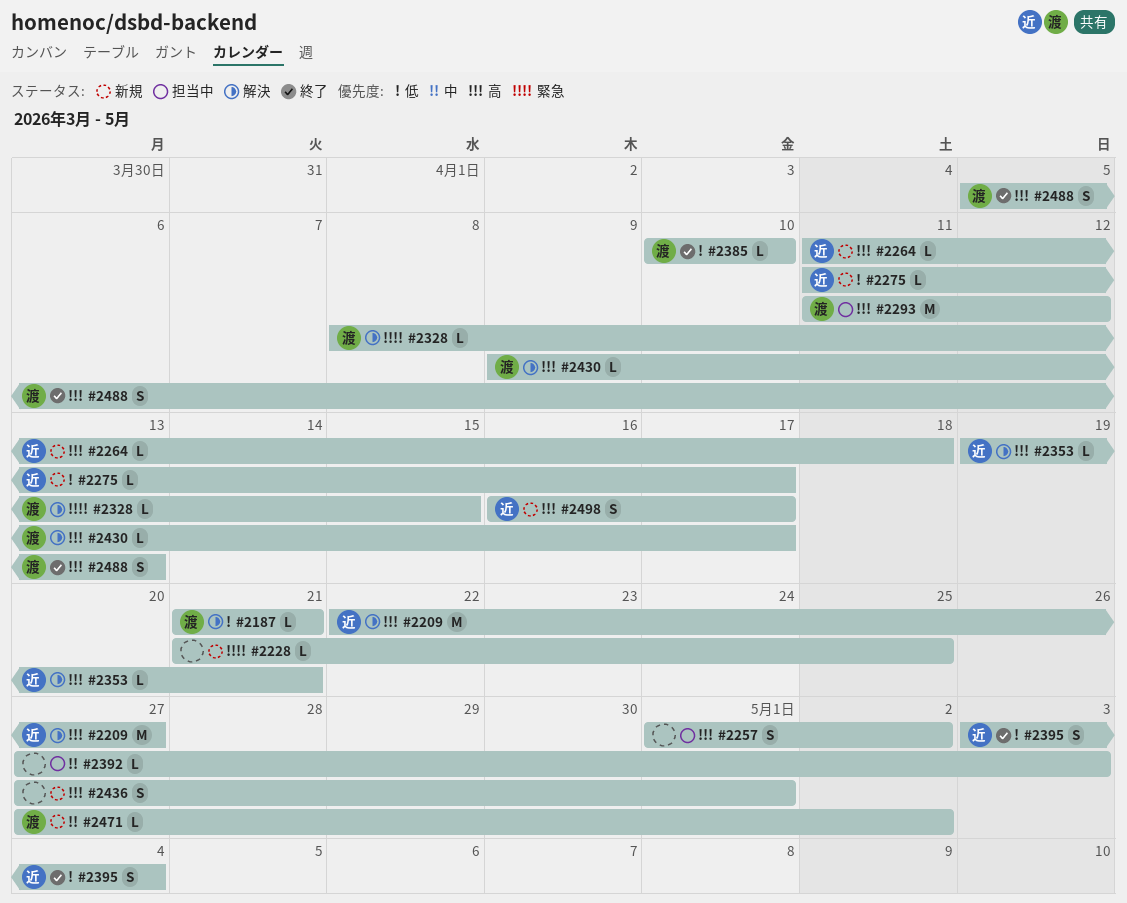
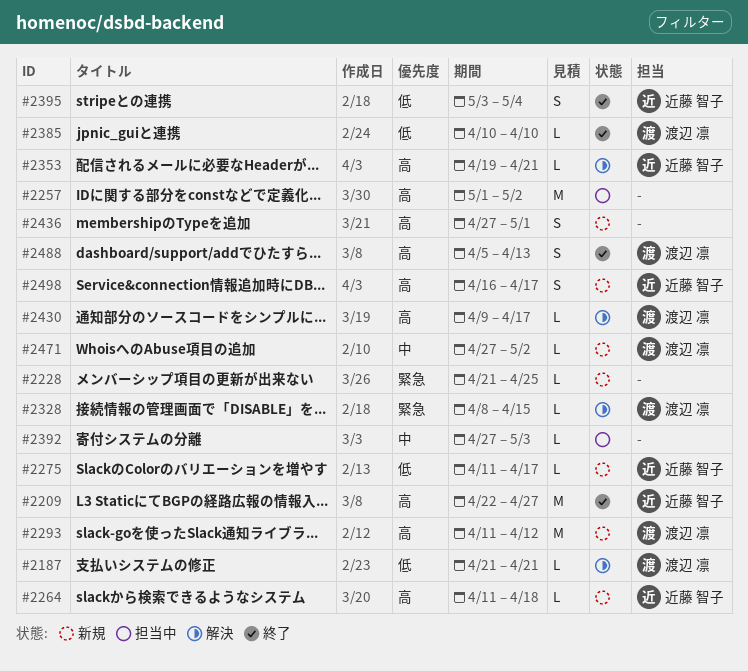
#2209, status: 解決 -> 終了
#2257, estimate: S -> M
#2293, status: 担当中 -> 新規

